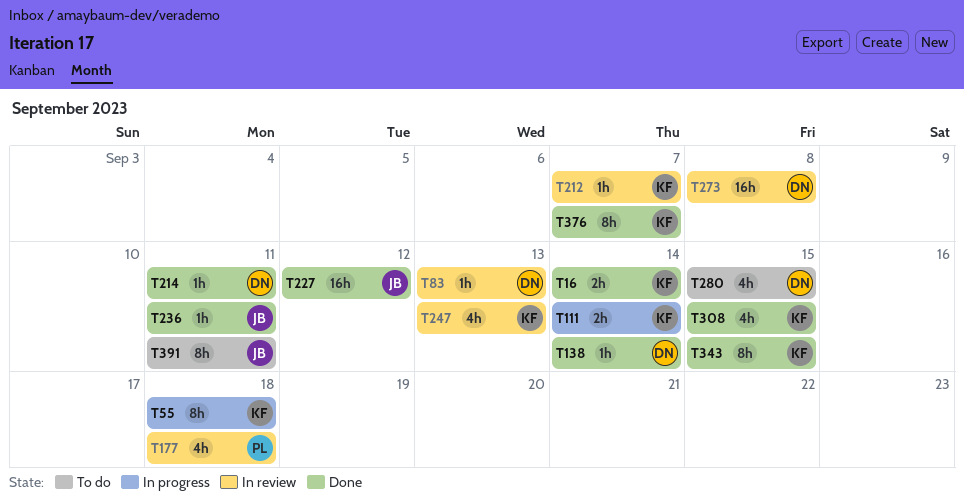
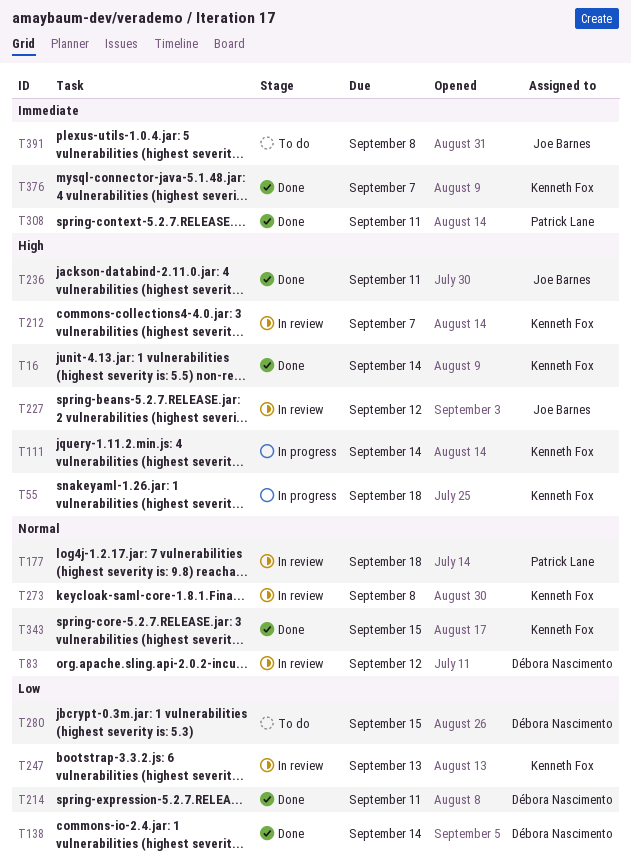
T83, due: Sep 13 -> Sep 12
T227, status: Done -> In review
T273, owner: Débora Nascimento -> Kenneth Fox
T308, owner: Kenneth Fox -> Patrick Lane
T308, due: Sep 15 -> Sep 11
T391, due: Sep 11 -> Sep 8

